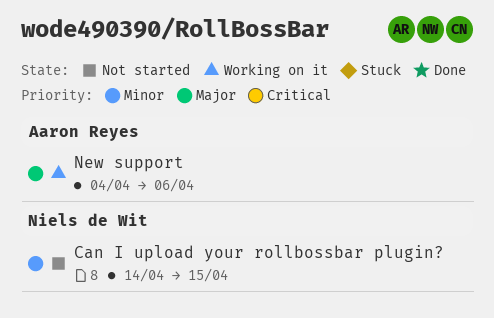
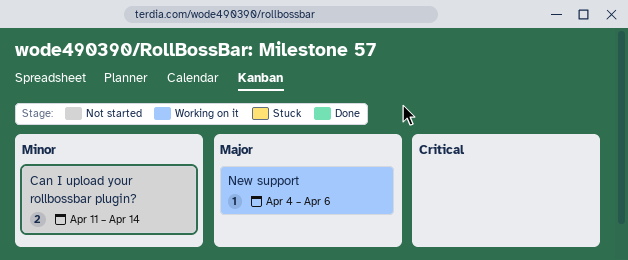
Can I upload your rollbossbar plugin?, estimate: 1 -> 2
Can I upload your rollbossbar plugin?, start: Apr 14 -> Apr 11
Can I upload your rollbossbar plugin?, due: Apr 15 -> Apr 14

